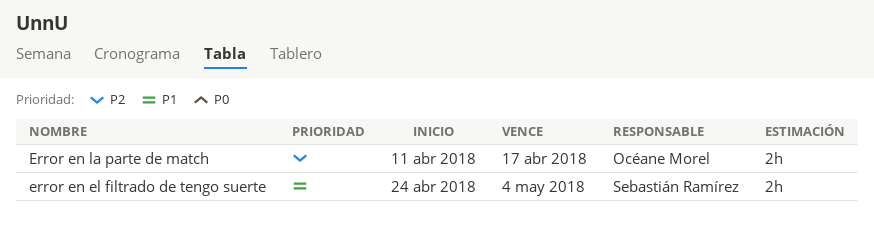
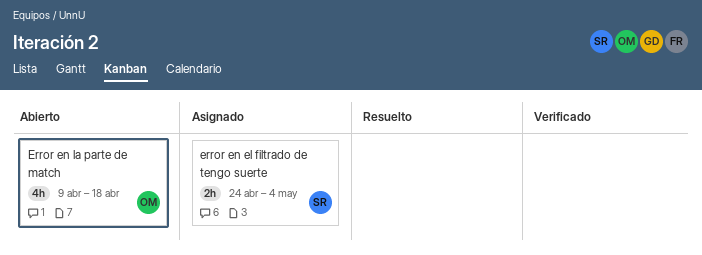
Error en la parte de match, estimate: 2h -> 4h
Error en la parte de match, start: Apr 11 -> Apr 9
Error en la parte de match, due: Apr 17 -> Apr 18

